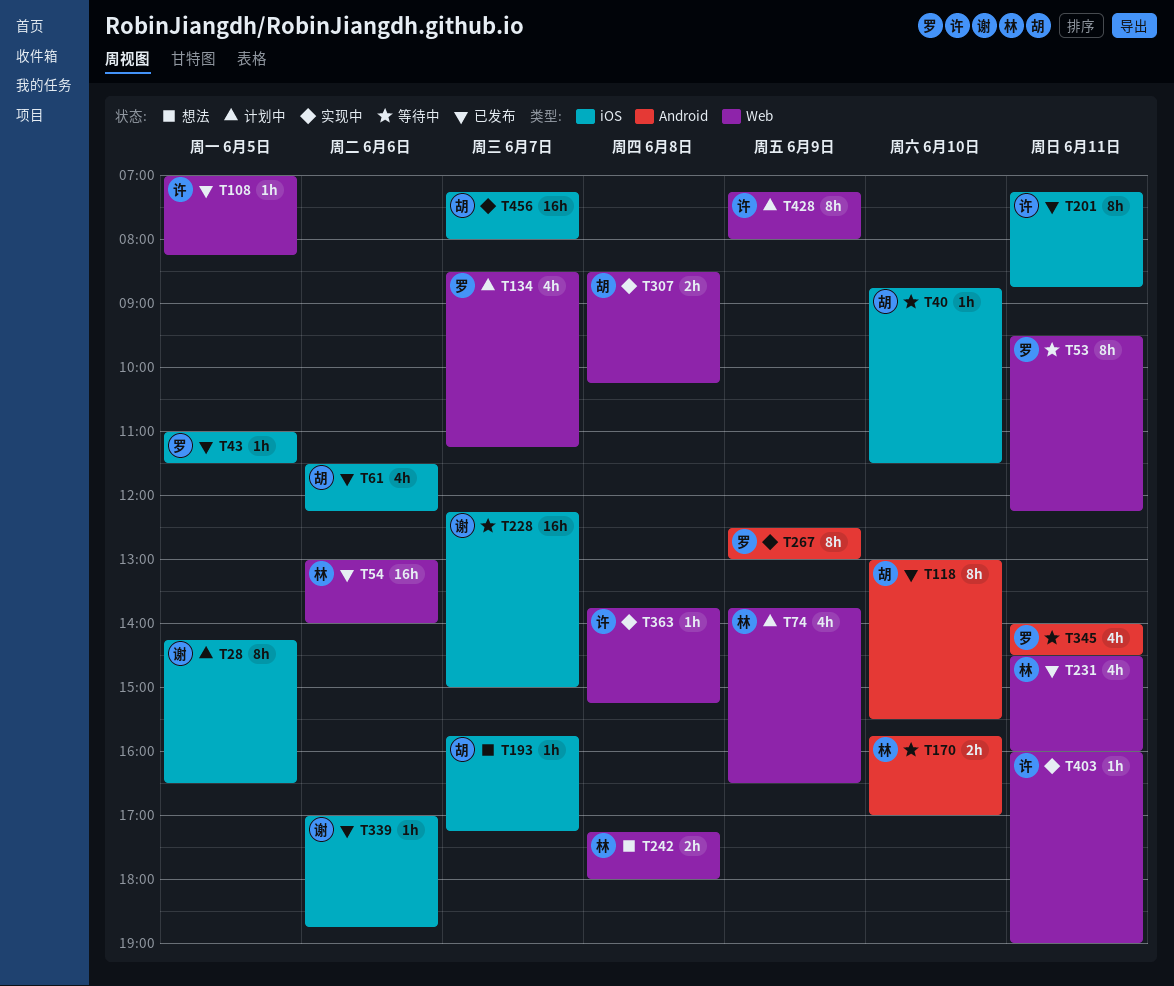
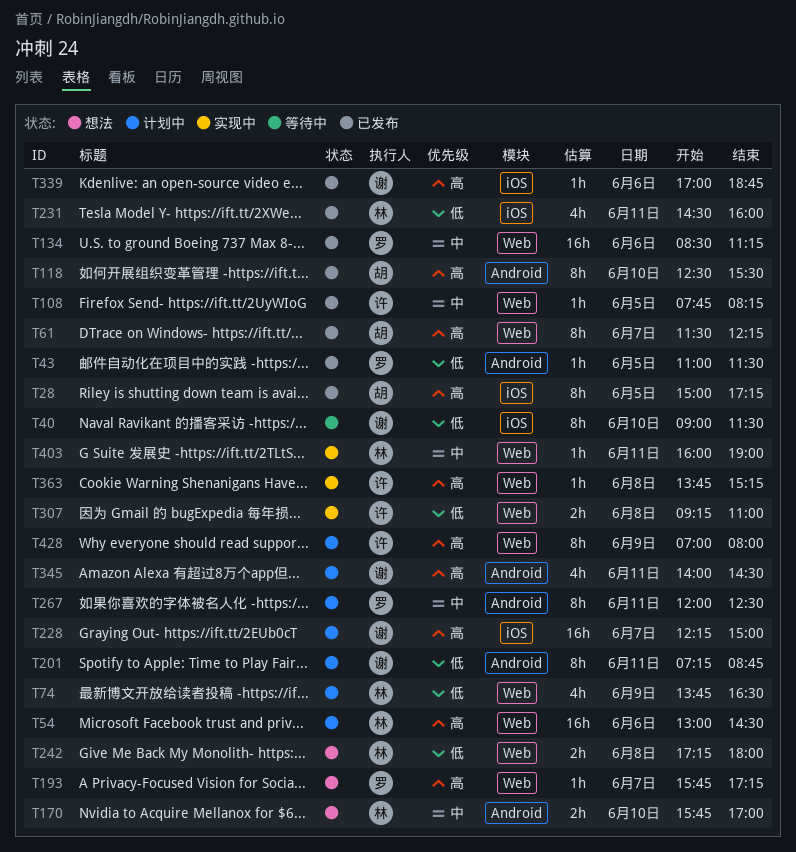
T28, status: 计划中 -> 已发布
T28, owner: 谢 -> 胡
T28, begins: 14:15 -> 15:00
T28, ends: 16:30 -> 17:15
T40, owner: 胡 -> 谢
T40, estimate: 1h -> 8h
T40, begins: 08:45 -> 09:00
T43, label: iOS -> Android
T53: present -> none
T54, status: 已发布 -> 计划中
T54, ends: 14:00 -> 14:30
T61, label: iOS -> Web
T61, estimate: 4h -> 8h
T61, day: Jun 6 -> Jun 7
T108, begins: 07:00 -> 07:45
T118, begins: 13:00 -> 12:30
T134, status: 计划中 -> 已发布
T134, estimate: 4h -> 16h
T134, day: Jun 7 -> Jun 6
T170, status: 等待中 -> 想法
T193, owner: 胡 -> 罗
T193, label: iOS -> Web
T201, status: 已发布 -> 计划中
T201, owner: 许 -> 谢
T201, label: iOS -> Android
T228, status: 等待中 -> 计划中
T231, label: Web -> iOS
T267, status: 实现中 -> 计划中
T267, day: Jun 9 -> Jun 11
T267, begins: 12:30 -> 12:00
T267, ends: 13:00 -> 12:30
T307, owner: 胡 -> 许
T307, begins: 08:30 -> 09:15
T307, ends: 10:15 -> 11:00
T345, status: 等待中 -> 计划中
T345, owner: 罗 -> 谢
T403, owner: 许 -> 林
T428, begins: 07:15 -> 07:00
T456: present -> none

